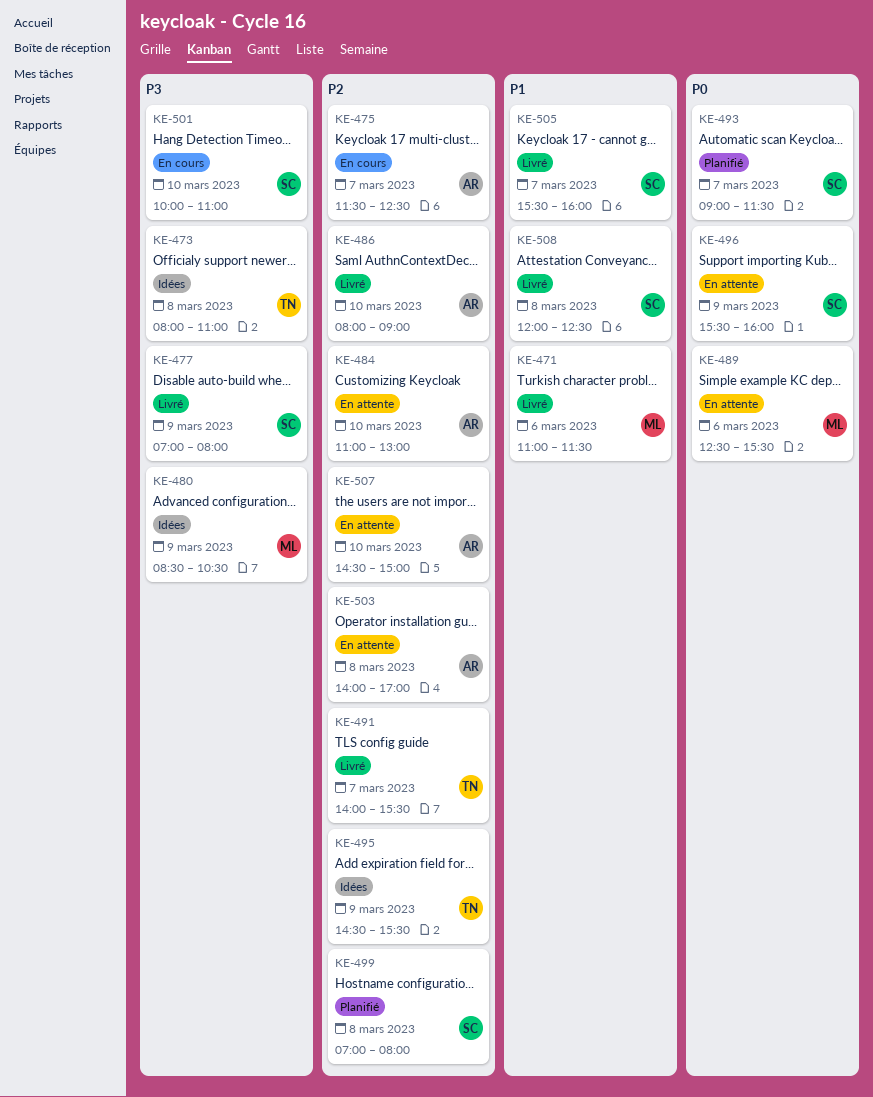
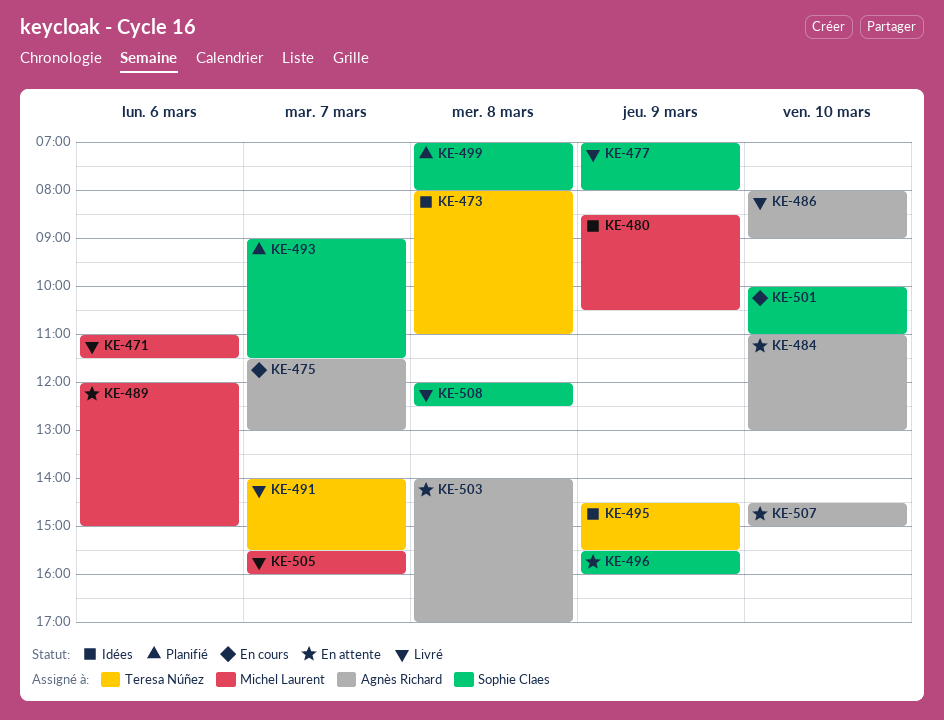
KE-475, ends: 12:30 -> 13:00
KE-489, begins: 12:30 -> 12:00
KE-489, ends: 15:30 -> 15:00
KE-505, owner: Sophie Claes -> Michel Laurent

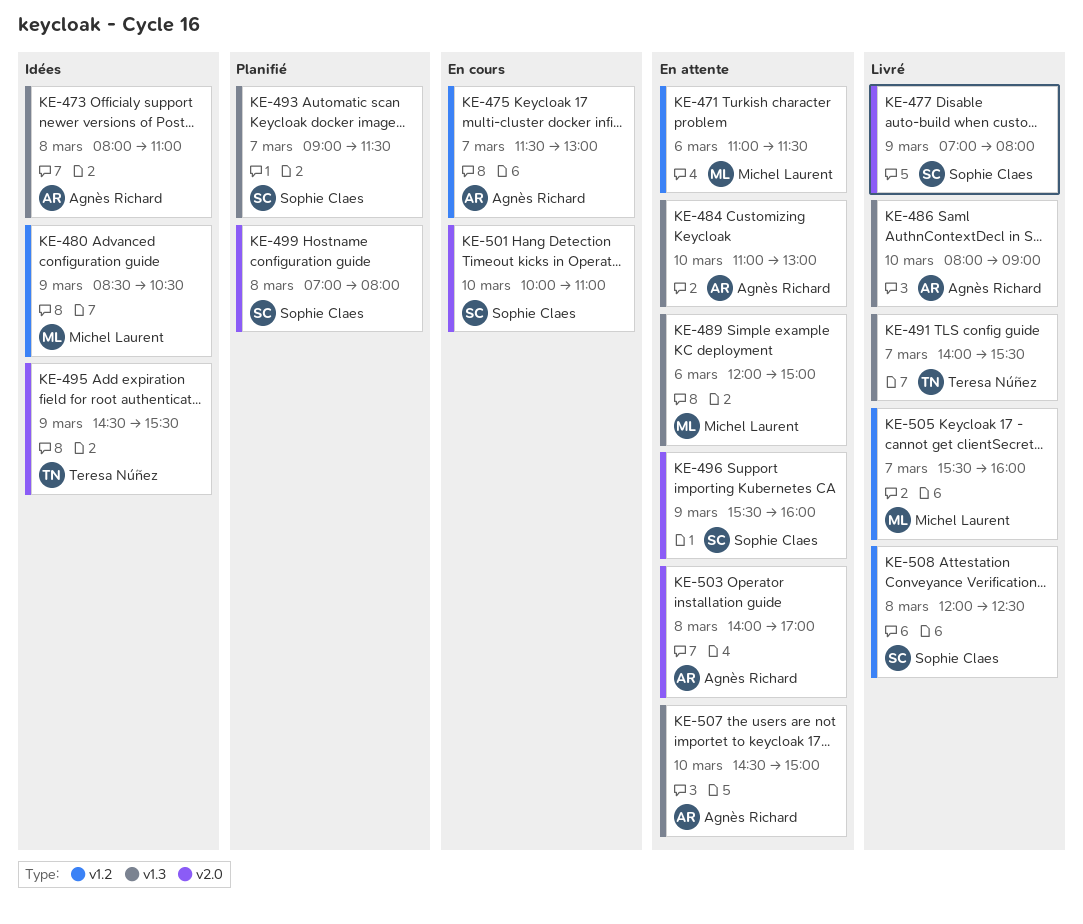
KE-471, status: Livré -> En attente
KE-473, owner: Teresa Núñez -> Agnès Richard

